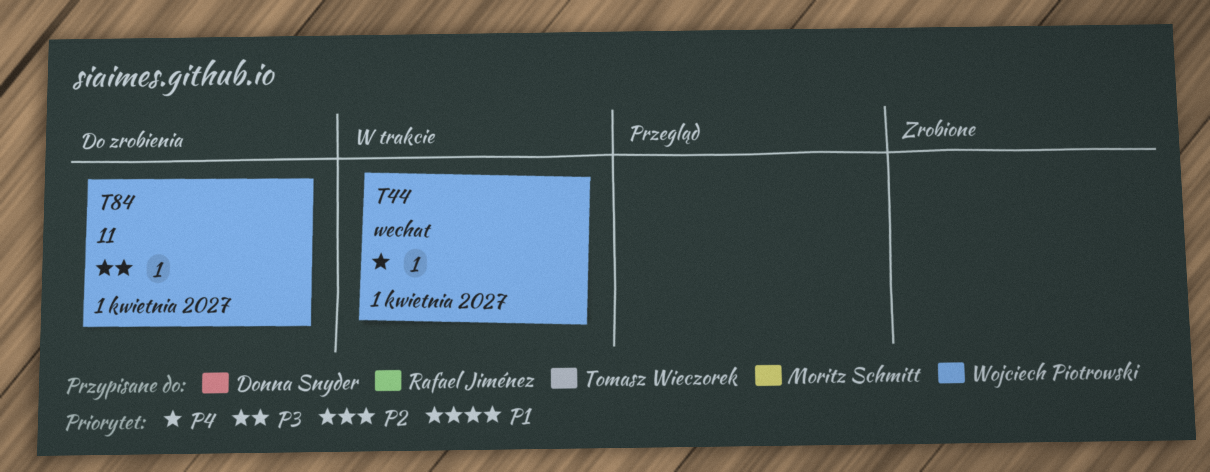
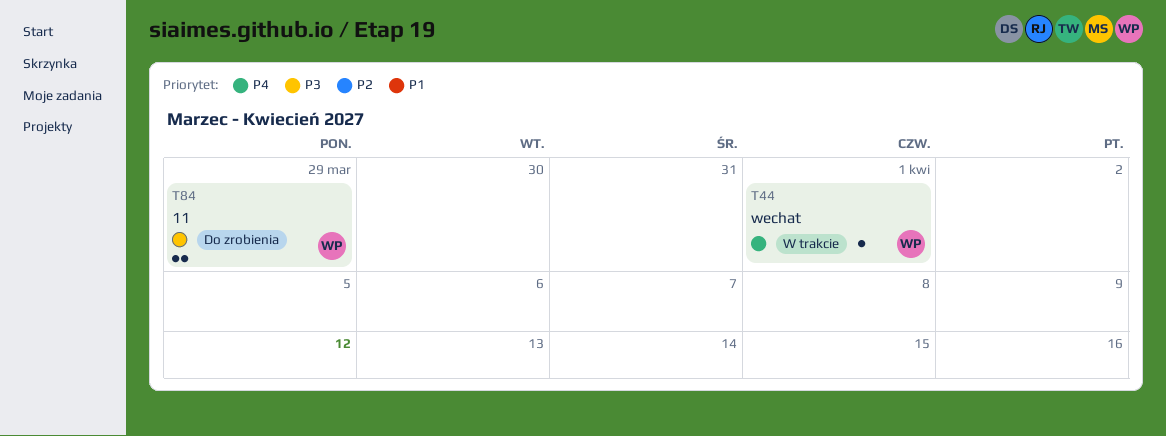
T84, estimate: 1 -> 2
T84, due: Apr 1 -> Mar 29

